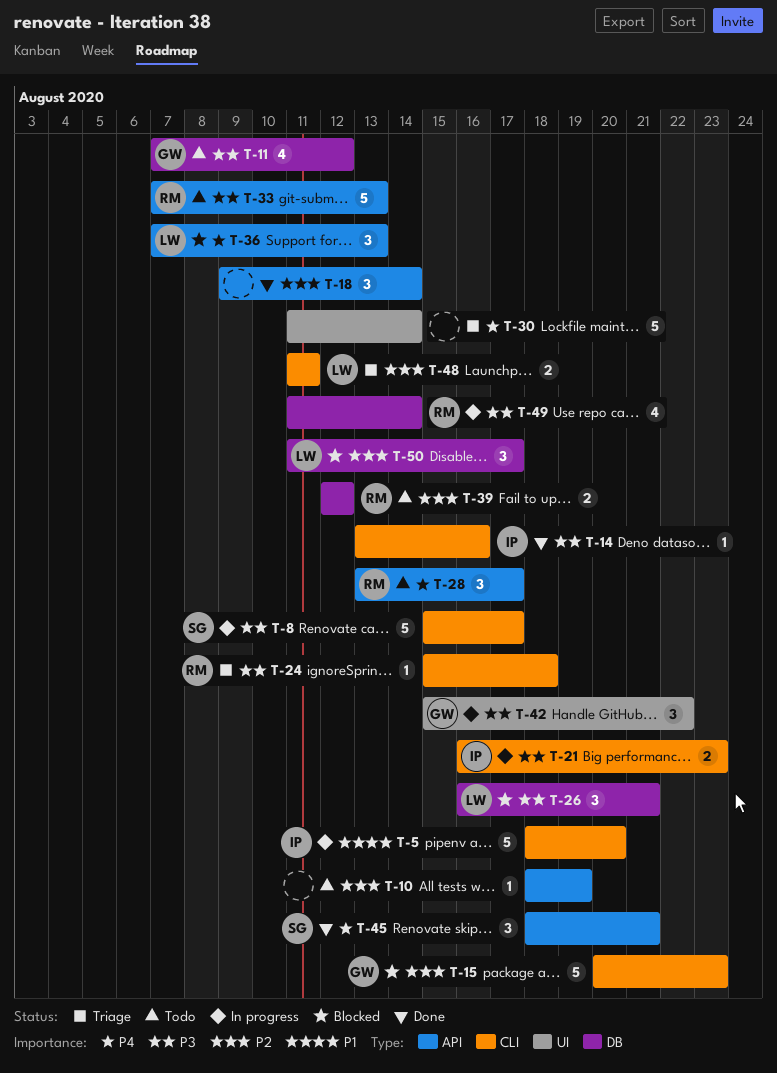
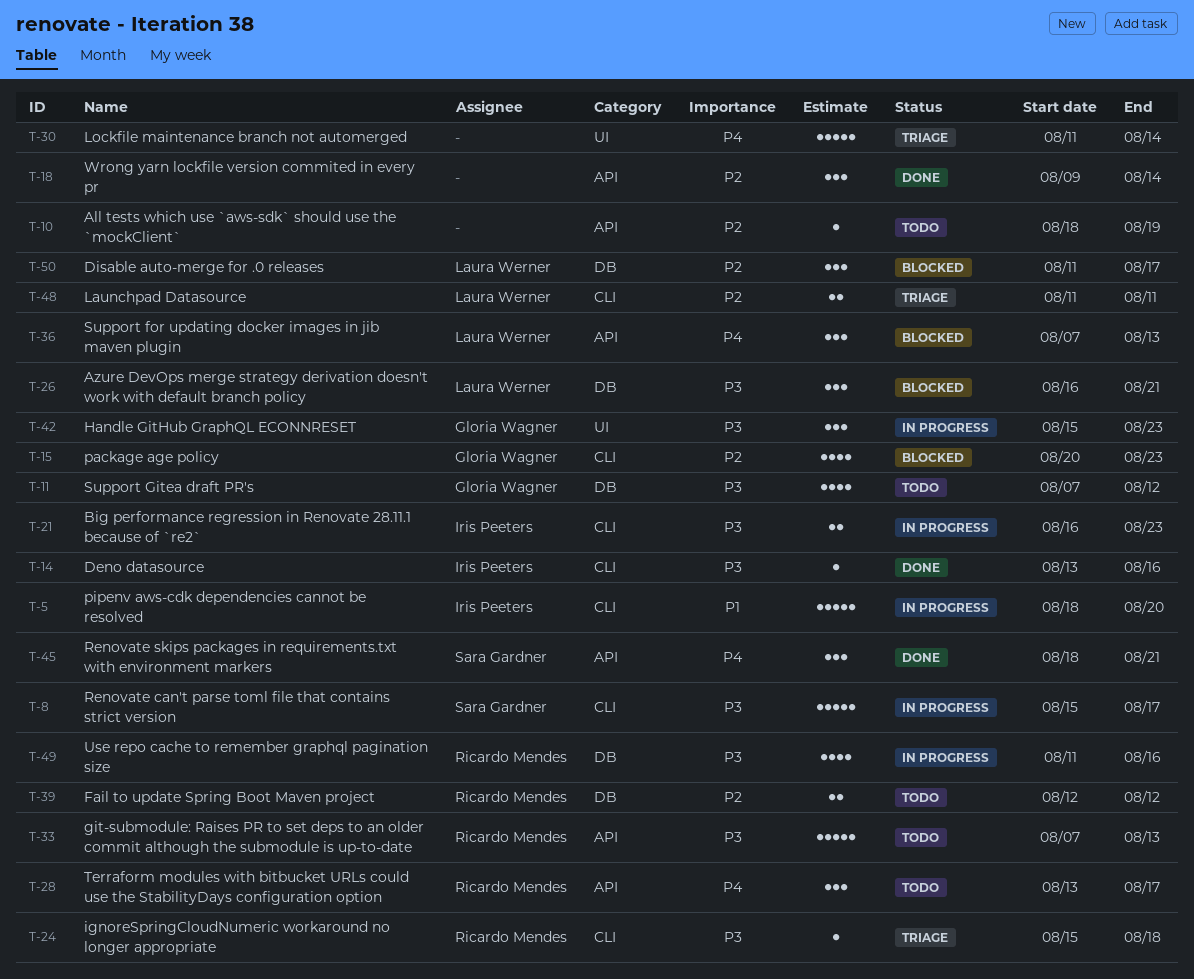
T-15, estimate: 5 -> 4
T-42, due: Aug 22 -> Aug 23
T-49, due: Aug 14 -> Aug 16

